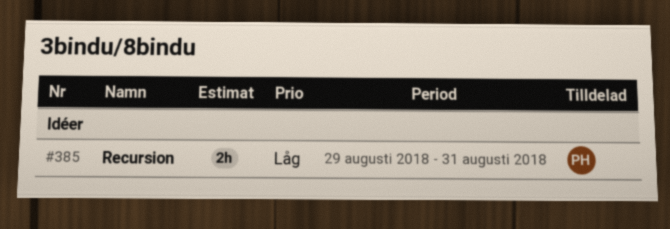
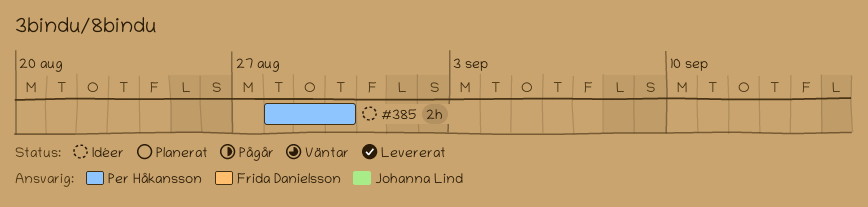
#385, start: Aug 29 -> Aug 28
#385, due: Aug 31 -> Aug 30

